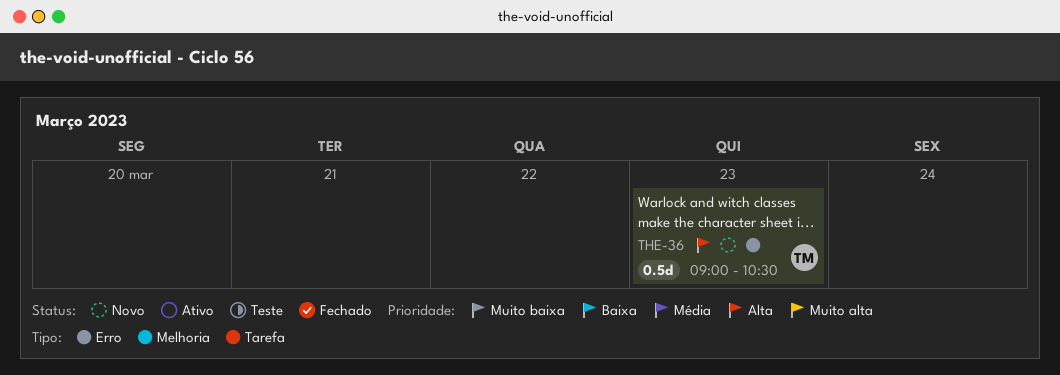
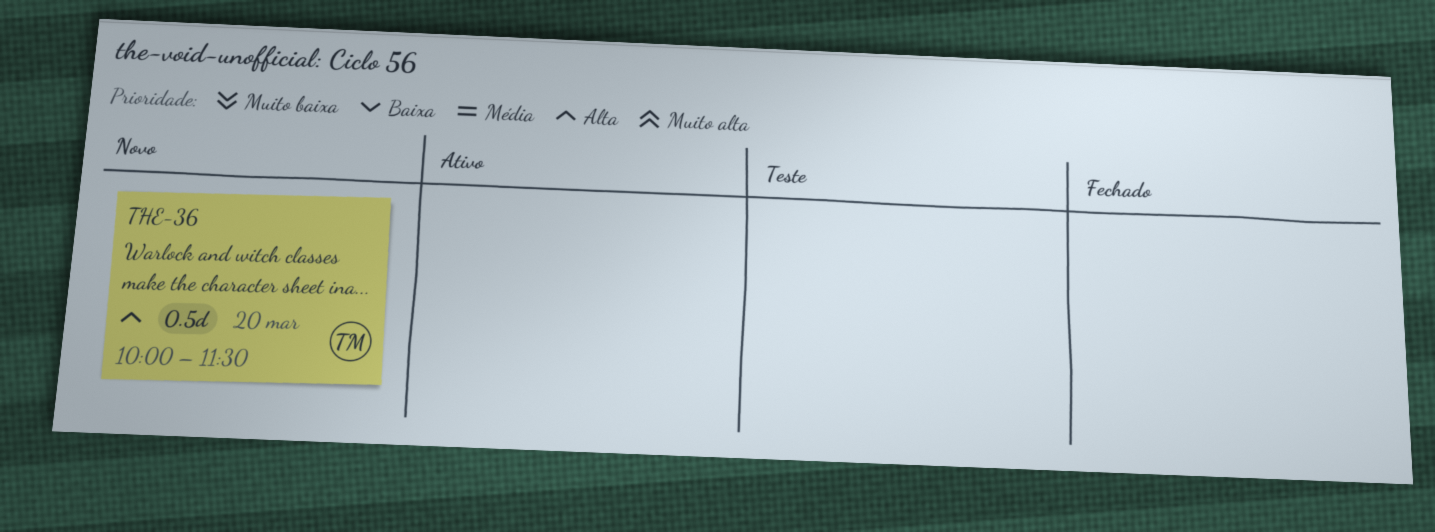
THE-36, day: Mar 23 -> Mar 20
THE-36, begins: 09:00 -> 10:00
THE-36, ends: 10:30 -> 11:30

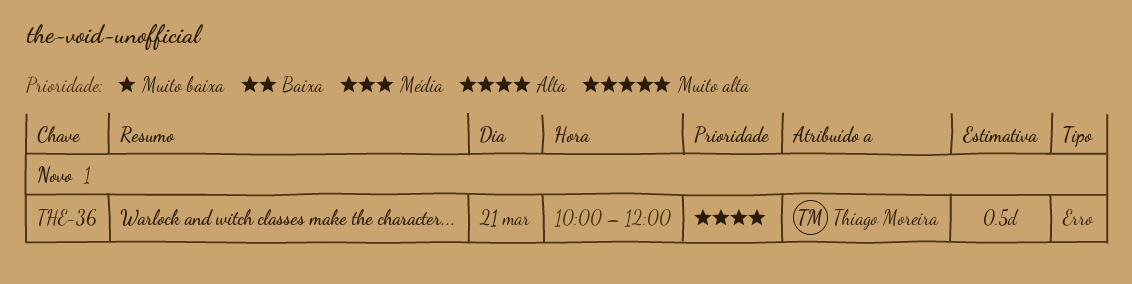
THE-36, day: Mar 20 -> Mar 21
THE-36, ends: 11:30 -> 12:00

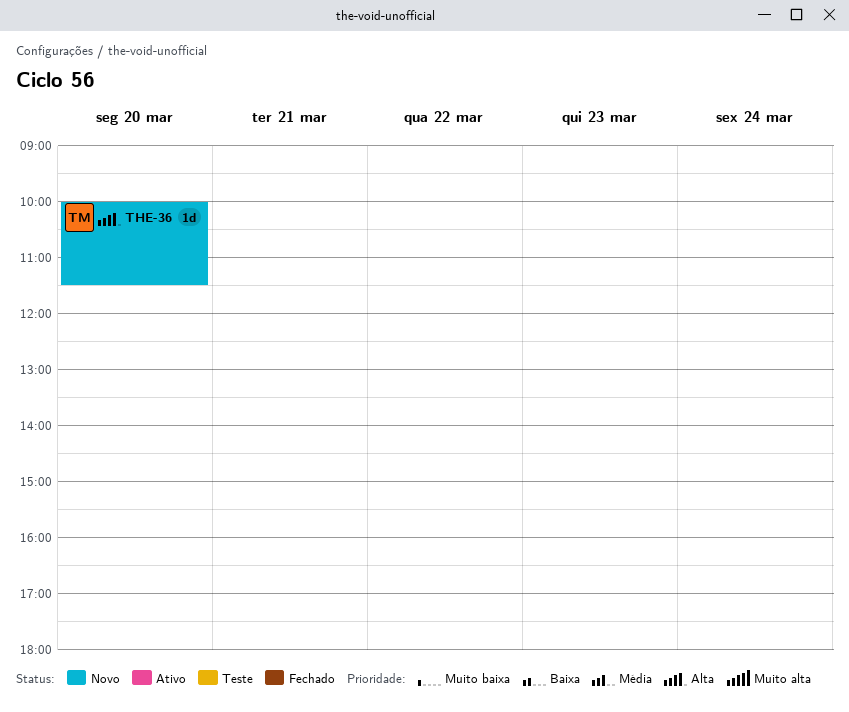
THE-36, estimate: 0.5d -> 1d
THE-36, day: Mar 21 -> Mar 20
THE-36, ends: 12:00 -> 11:30

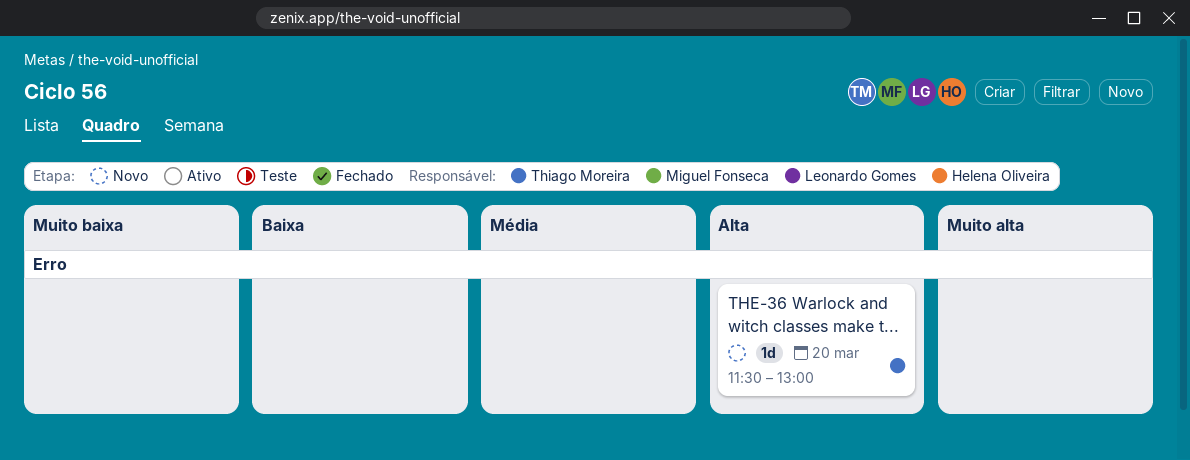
THE-36, begins: 10:00 -> 11:30
THE-36, ends: 11:30 -> 13:00

